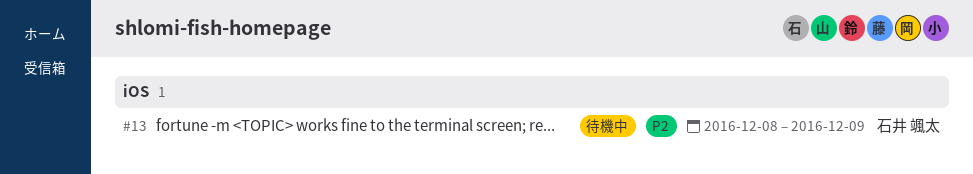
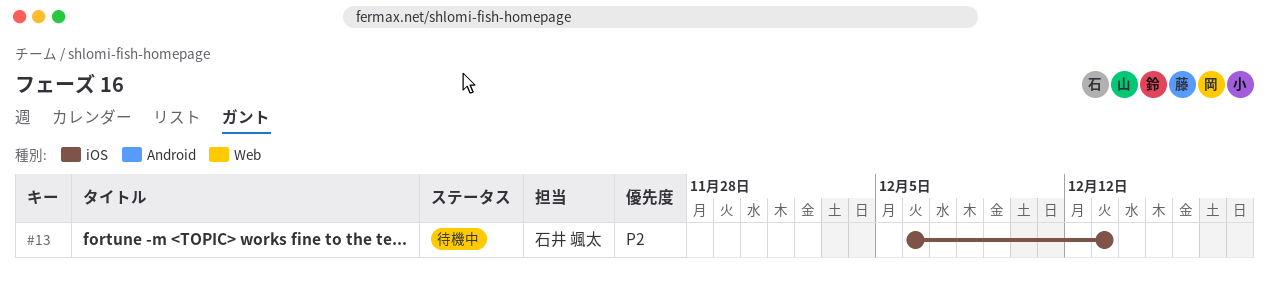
#13, start: Dec 8 -> Dec 6
#13, due: Dec 9 -> Dec 13

